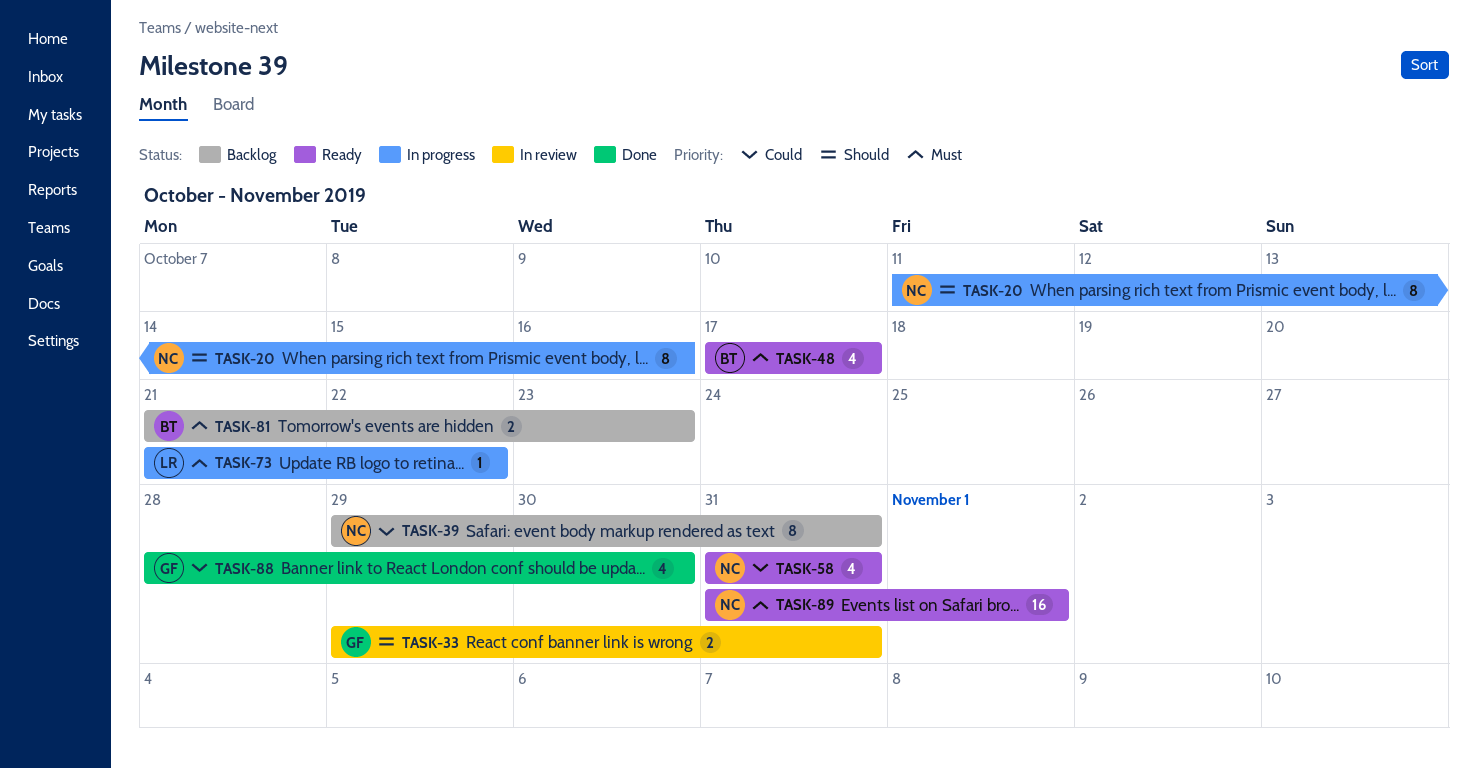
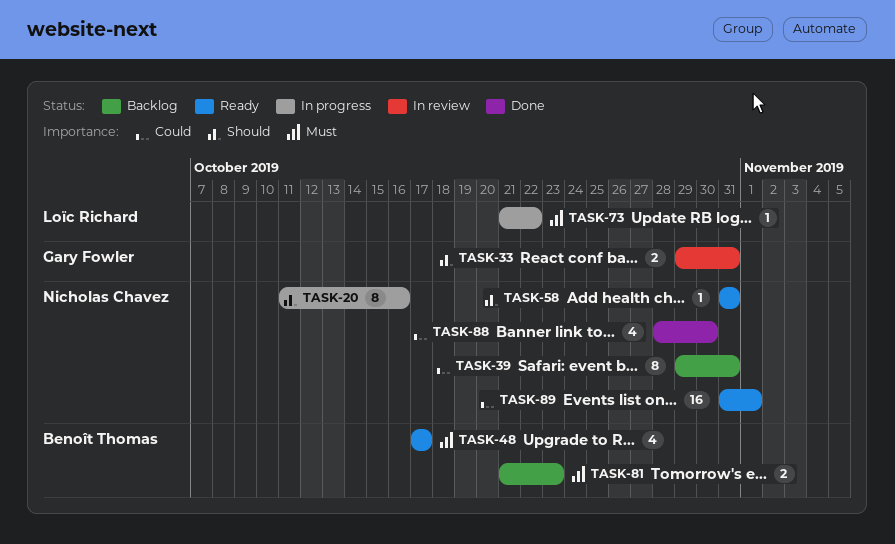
TASK-58, priority: Could -> Should
TASK-58, estimate: 4 -> 1
TASK-88, owner: Gary Fowler -> Nicholas Chavez
TASK-89, priority: Must -> Could

